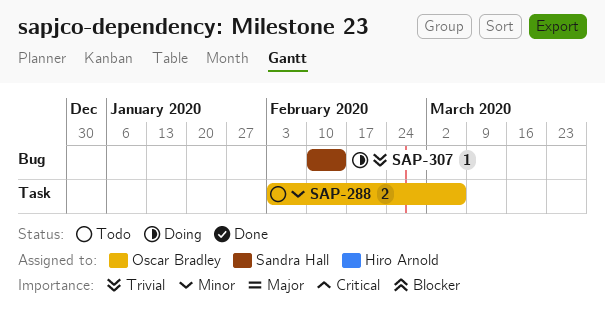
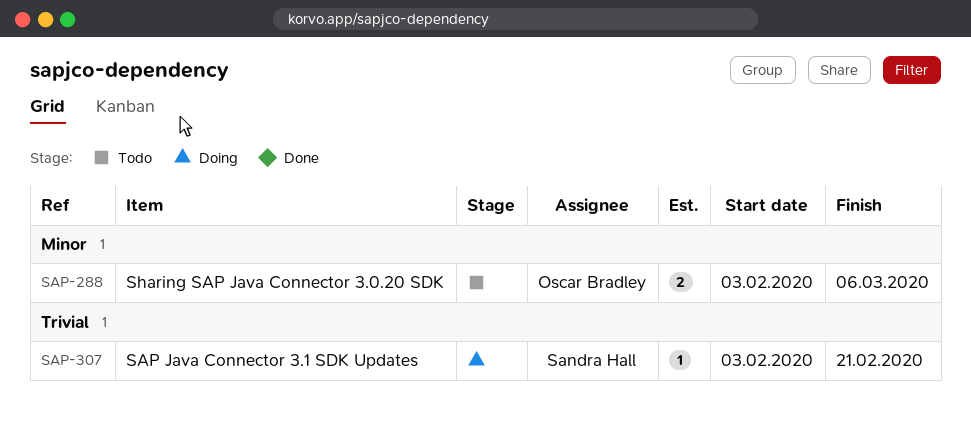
SAP-307, start: Feb 10 -> Feb 3
SAP-307, due: Feb 14 -> Feb 21

